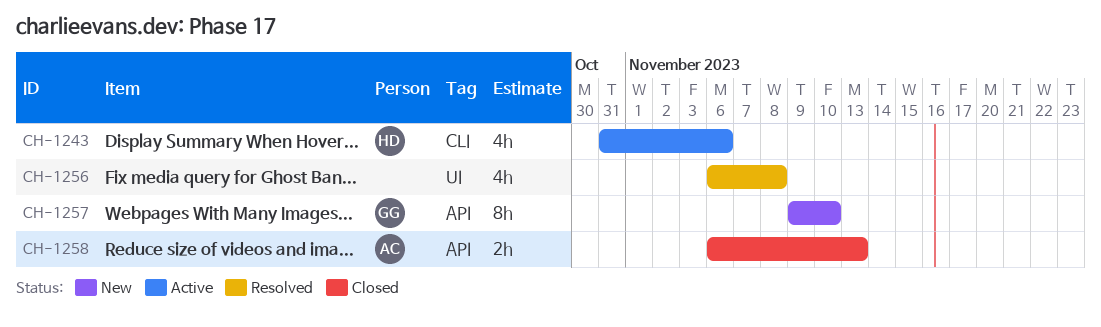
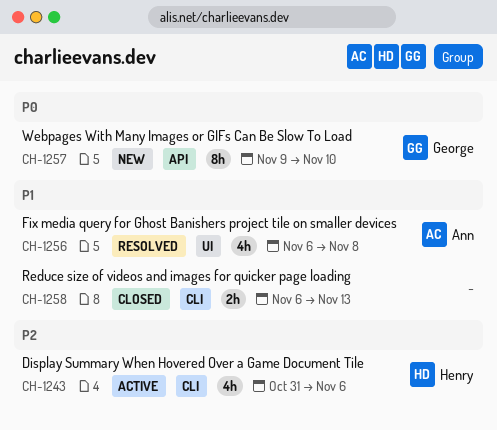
CH-1256, owner: none -> Ann
CH-1258, owner: Ann -> none
CH-1258, label: API -> CLI

